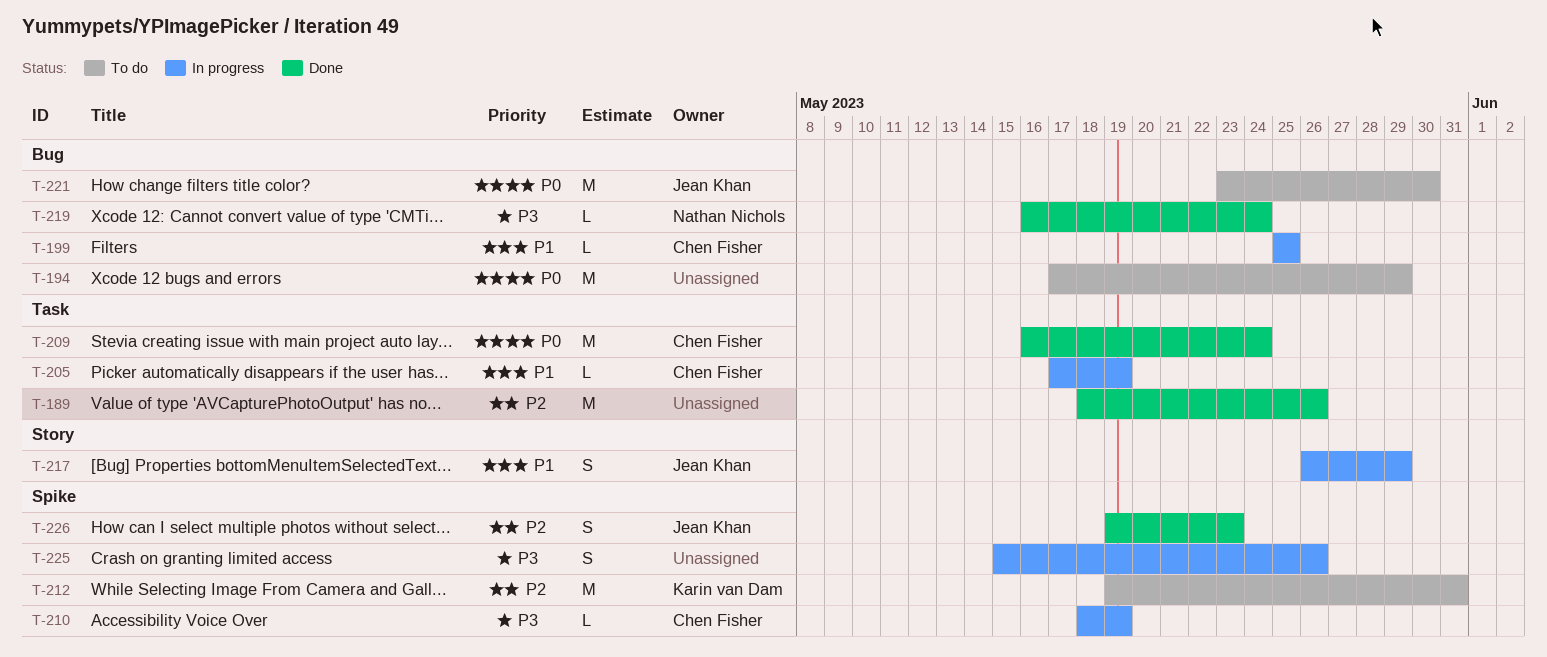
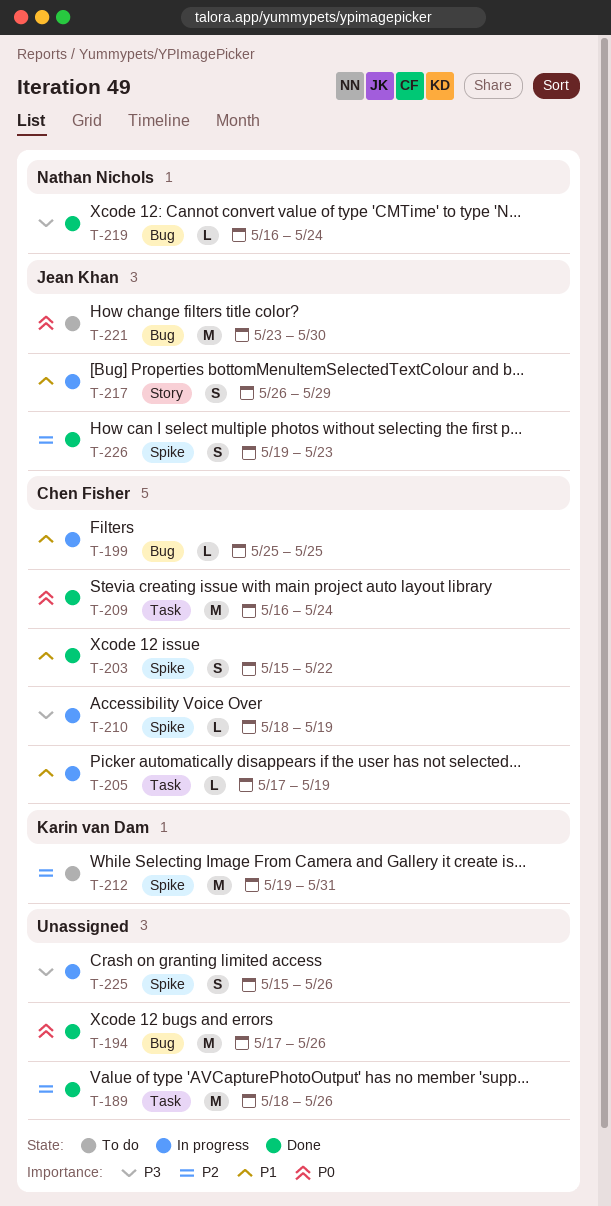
T-194, status: To do -> Done
T-194, due: May 29 -> May 26
T-203: none -> present

